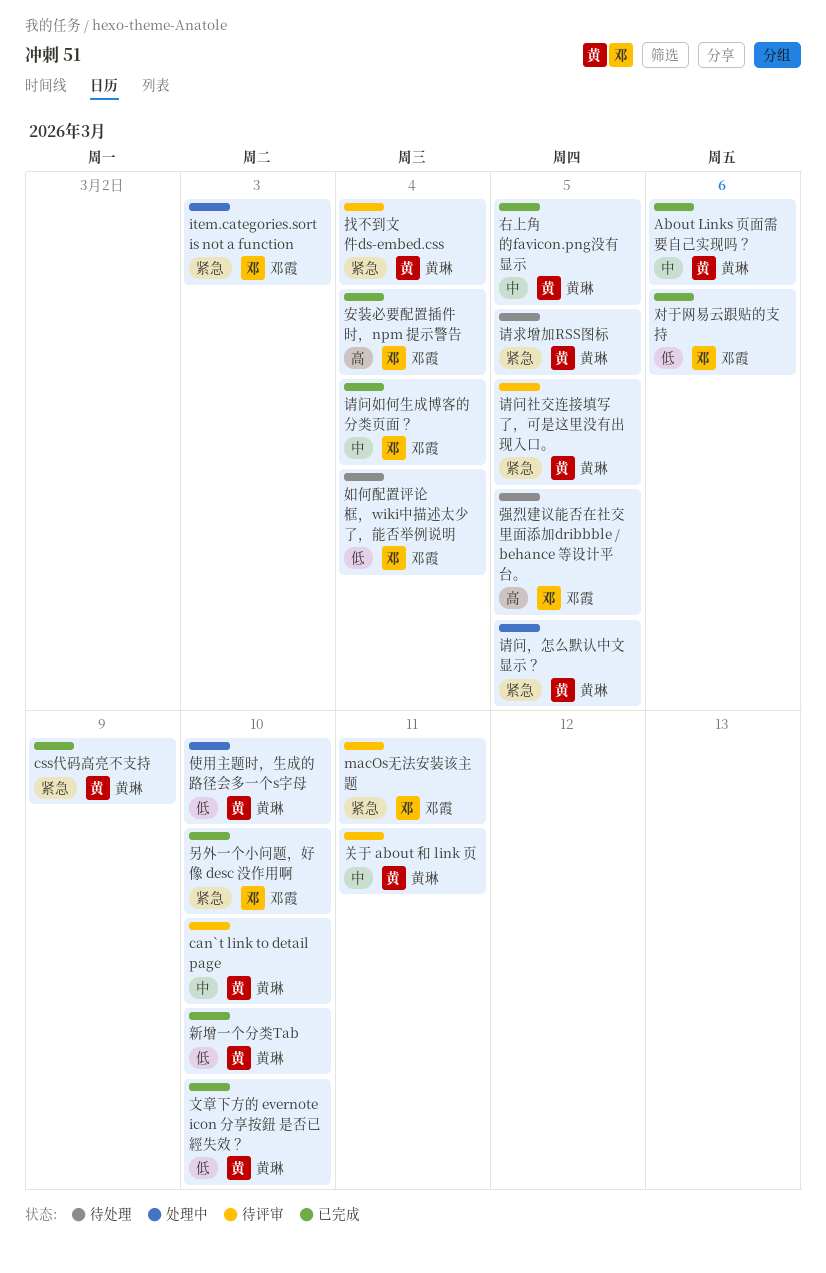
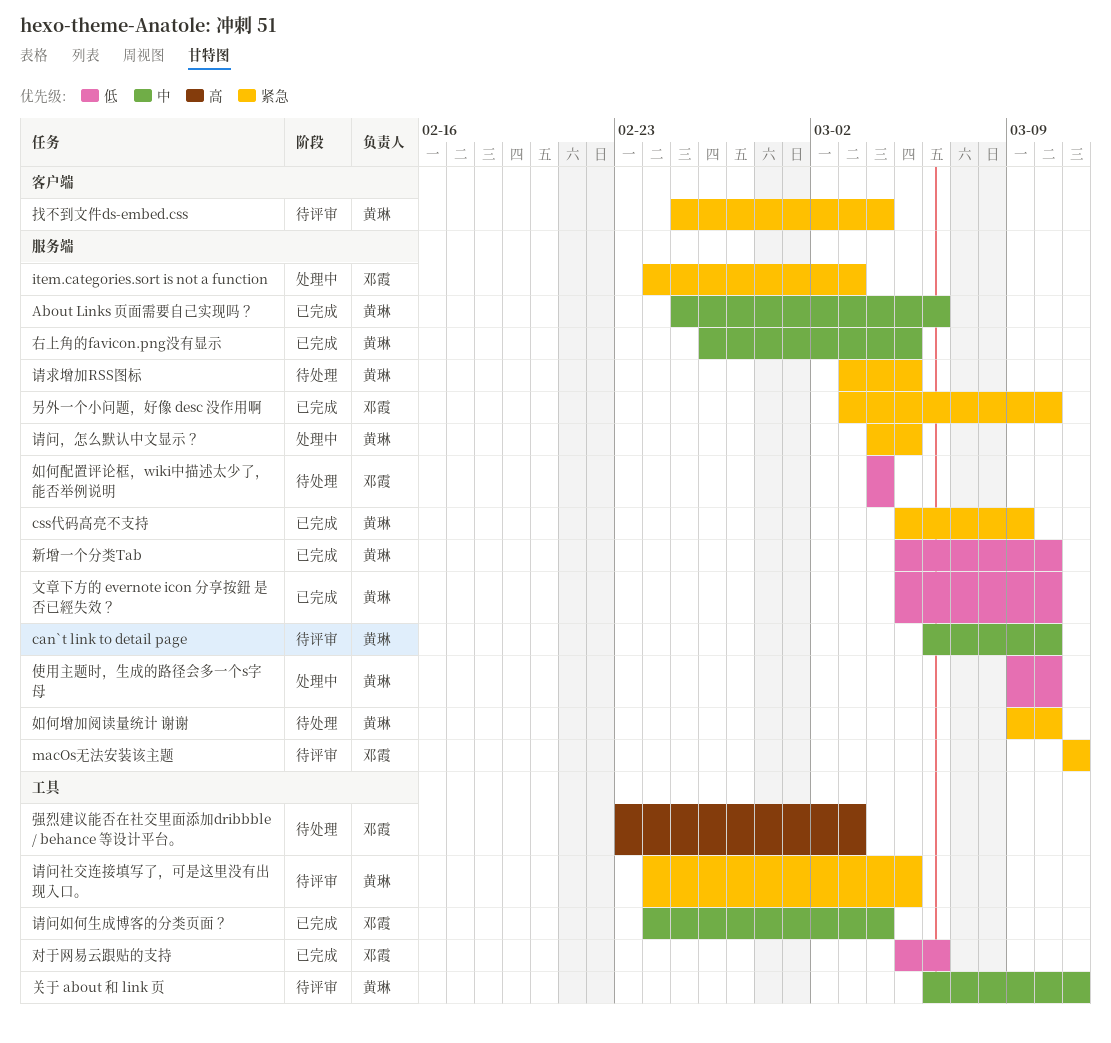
如何增加阅读量统计 谢谢: none -> present
安装必要配置插件时，npm 提示警告: present -> none
强烈建议能否在社交里面添加dribbble / behance 等设计平台。, due: Mar 5 -> Mar 3

